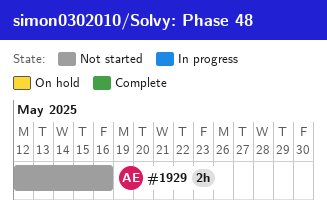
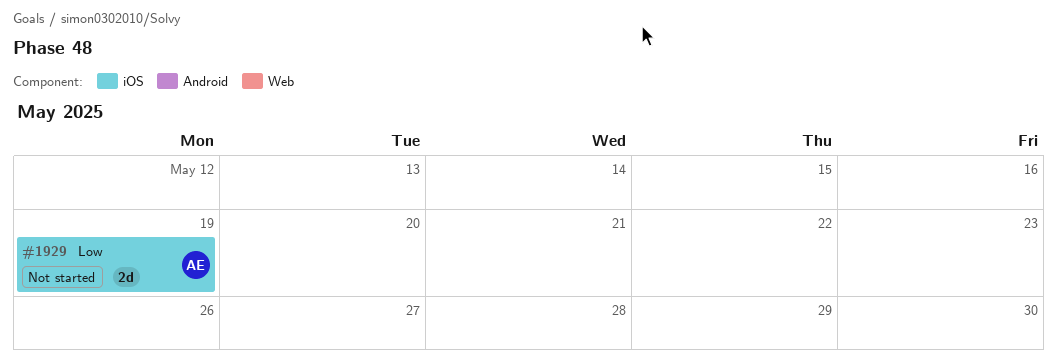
#1929, estimate: 2h -> 2d
#1929, due: May 16 -> May 19

